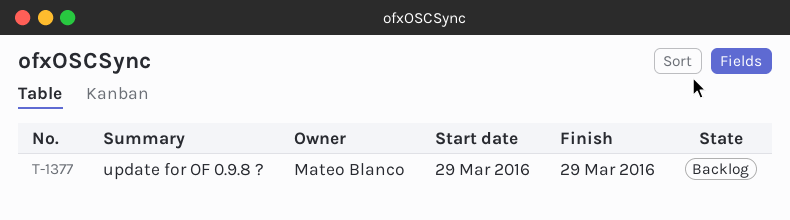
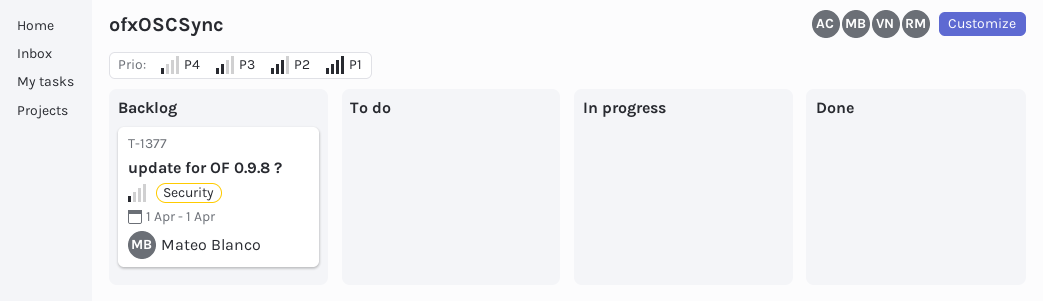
T-1377, start: Mar 29 -> Apr 1
T-1377, due: Mar 29 -> Apr 1

